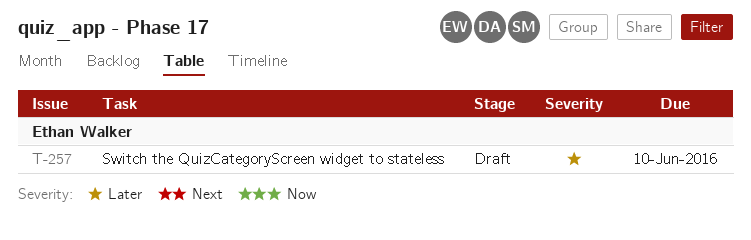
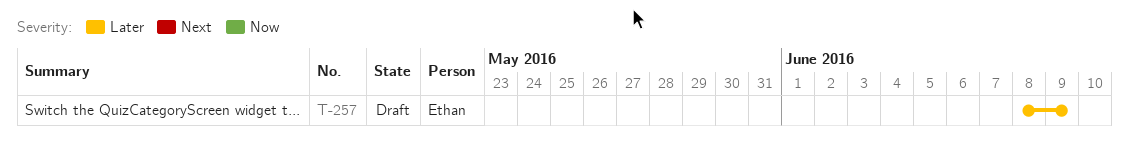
T-257, due: Jun 10 -> Jun 9

